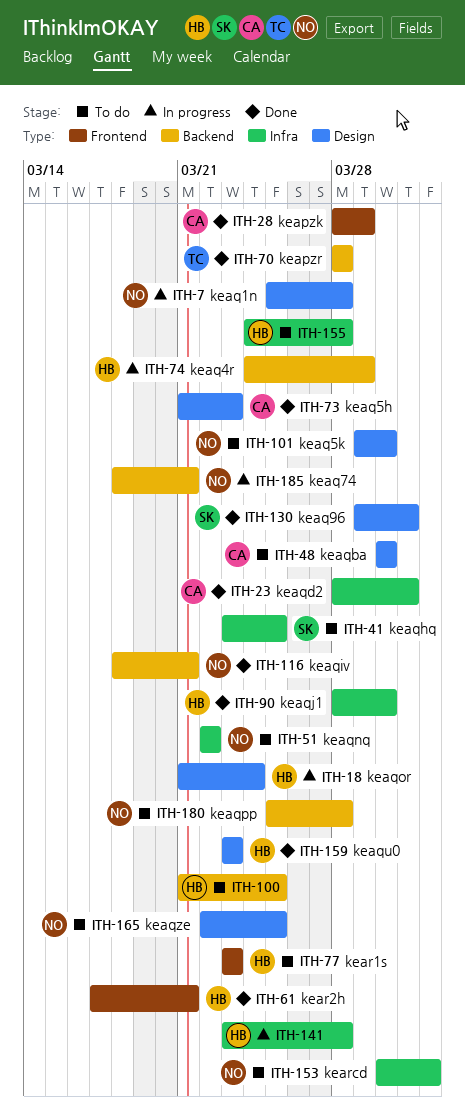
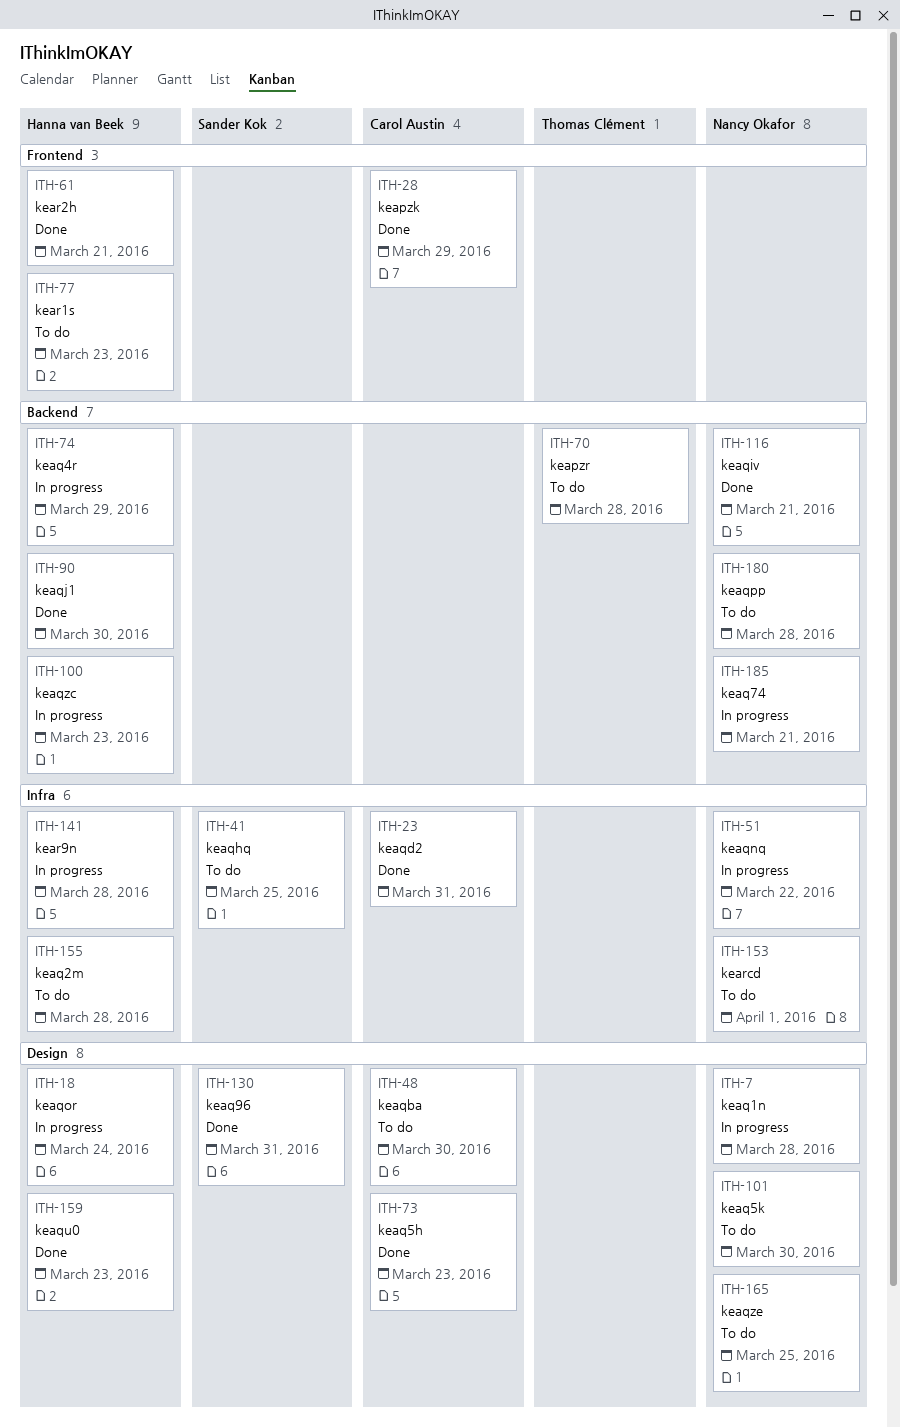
ITH-51, status: To do -> In progress
ITH-70, status: Done -> To do
ITH-90, label: Infra -> Backend
ITH-100, status: To do -> In progress
ITH-100, due: Mar 25 -> Mar 23

